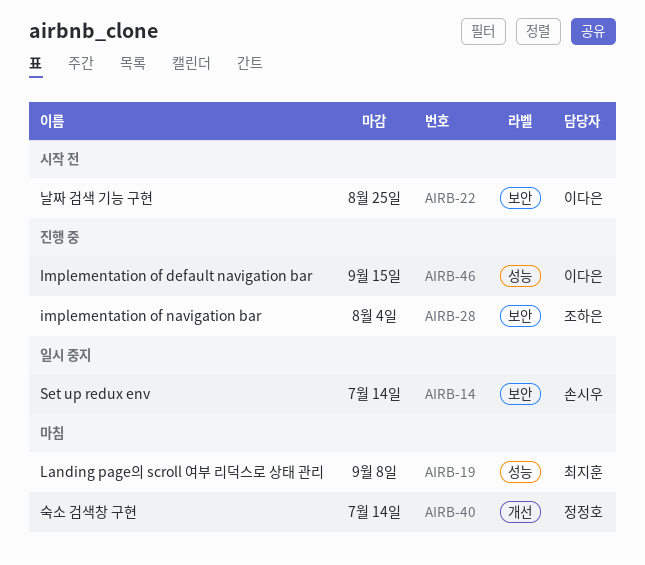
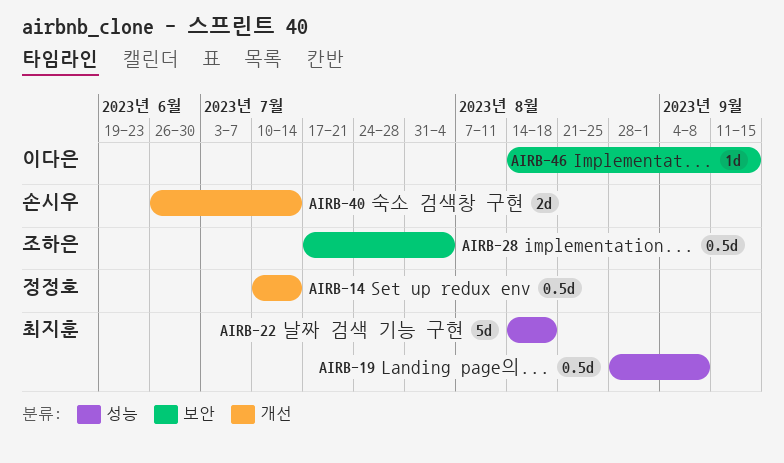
AIRB-14, owner: 손시우 -> 정정호
AIRB-14, label: 보안 -> 개선
AIRB-22, owner: 이다은 -> 최지훈
AIRB-22, label: 보안 -> 성능
AIRB-22, due: Aug 25 -> Aug 18
AIRB-40, owner: 정정호 -> 손시우
AIRB-46, label: 성능 -> 보안

